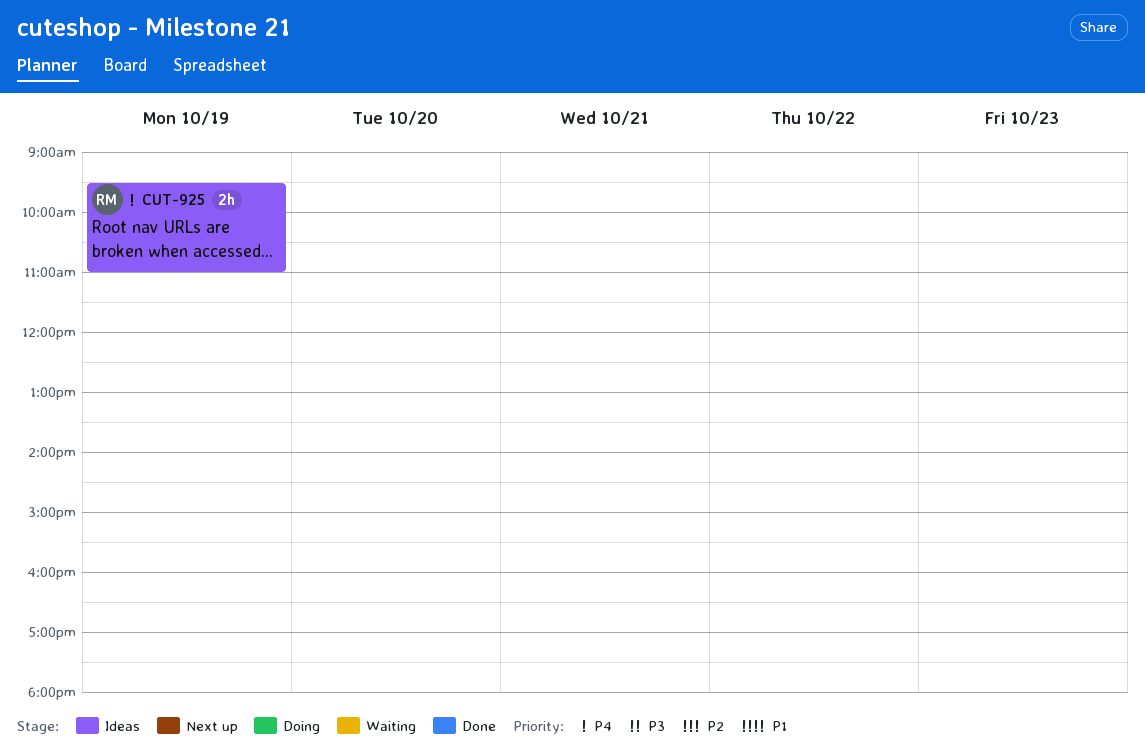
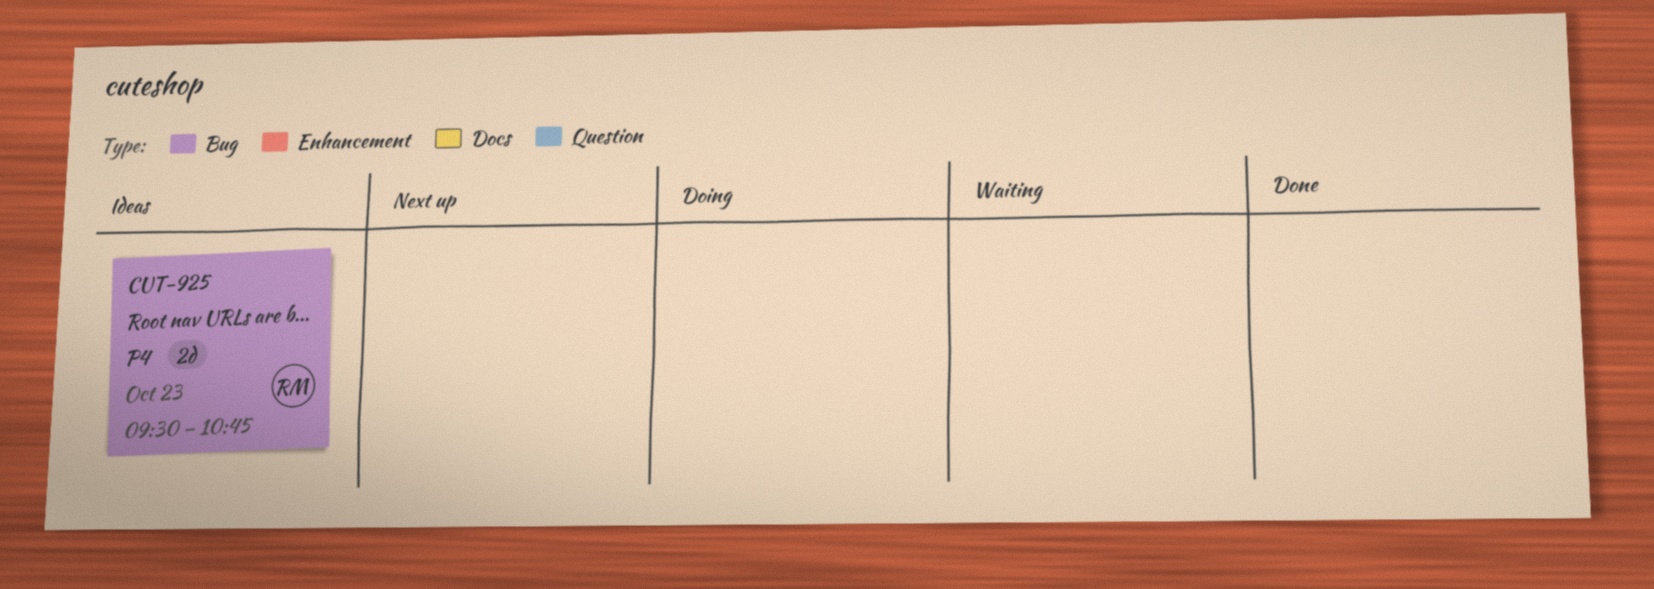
CUT-925, estimate: 2h -> 2d
CUT-925, day: Oct 19 -> Oct 23
CUT-925, ends: 11:00 -> 10:45

